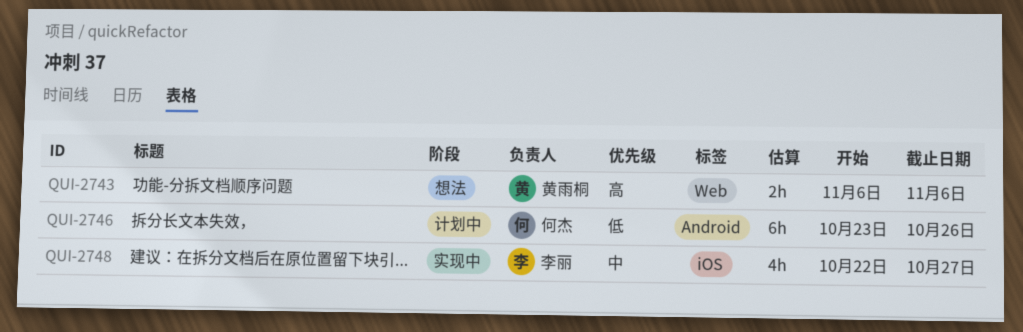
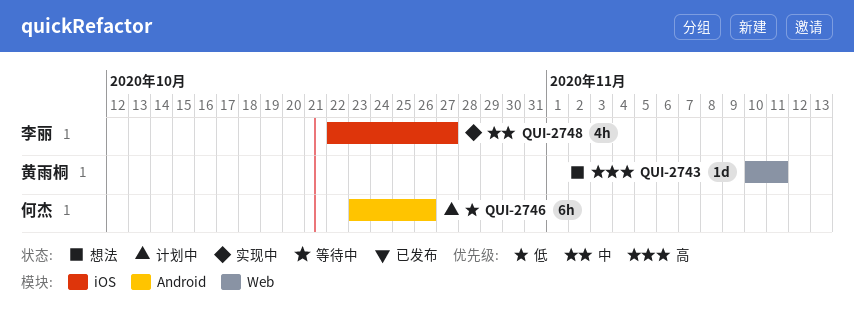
QUI-2743, estimate: 2h -> 1d
QUI-2743, start: Nov 6 -> Nov 10
QUI-2743, due: Nov 6 -> Nov 11

